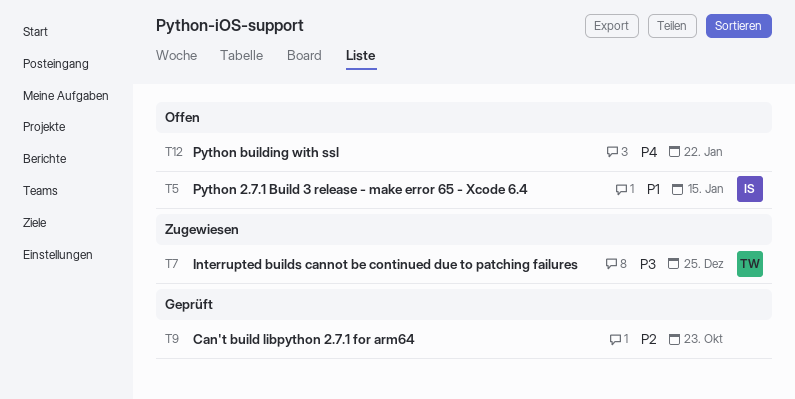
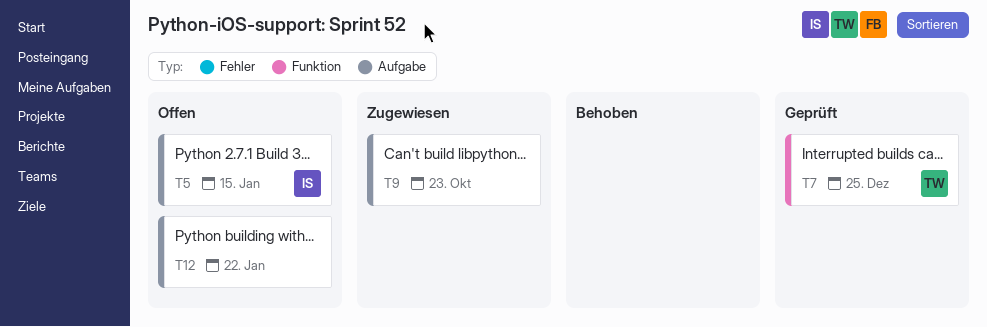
T7, status: Zugewiesen -> Geprüft
T9, status: Geprüft -> Zugewiesen

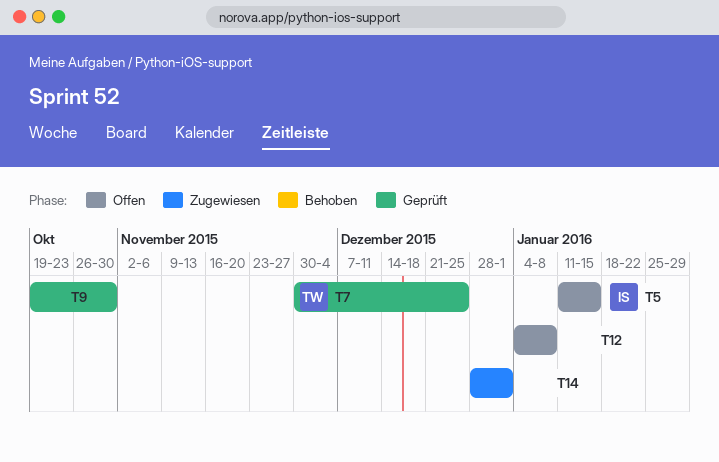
T9, status: Zugewiesen -> Geprüft
T9, due: Oct 23 -> Oct 30
T12, due: Jan 22 -> Jan 8
T14: none -> present

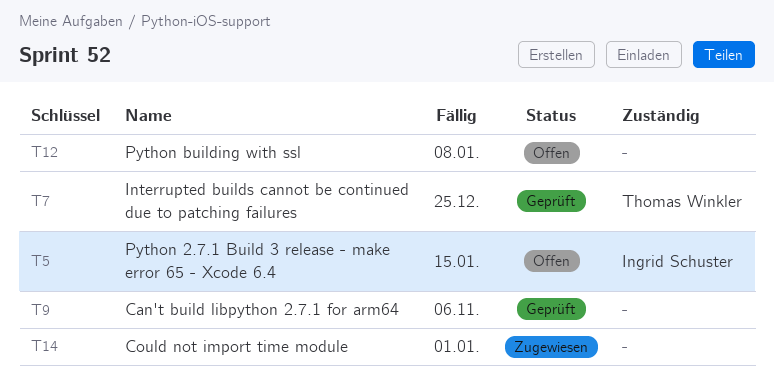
T9, due: Oct 30 -> Nov 6

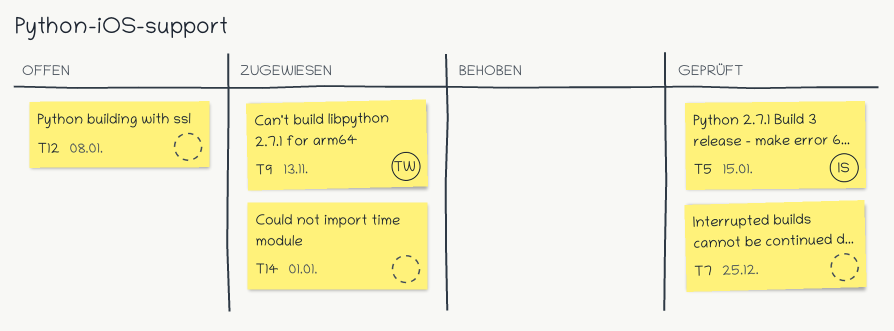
T5, status: Offen -> Geprüft
T7, owner: Thomas Winkler -> none
T9, status: Geprüft -> Zugewiesen
T9, owner: none -> Thomas Winkler
T9, due: Nov 6 -> Nov 13

